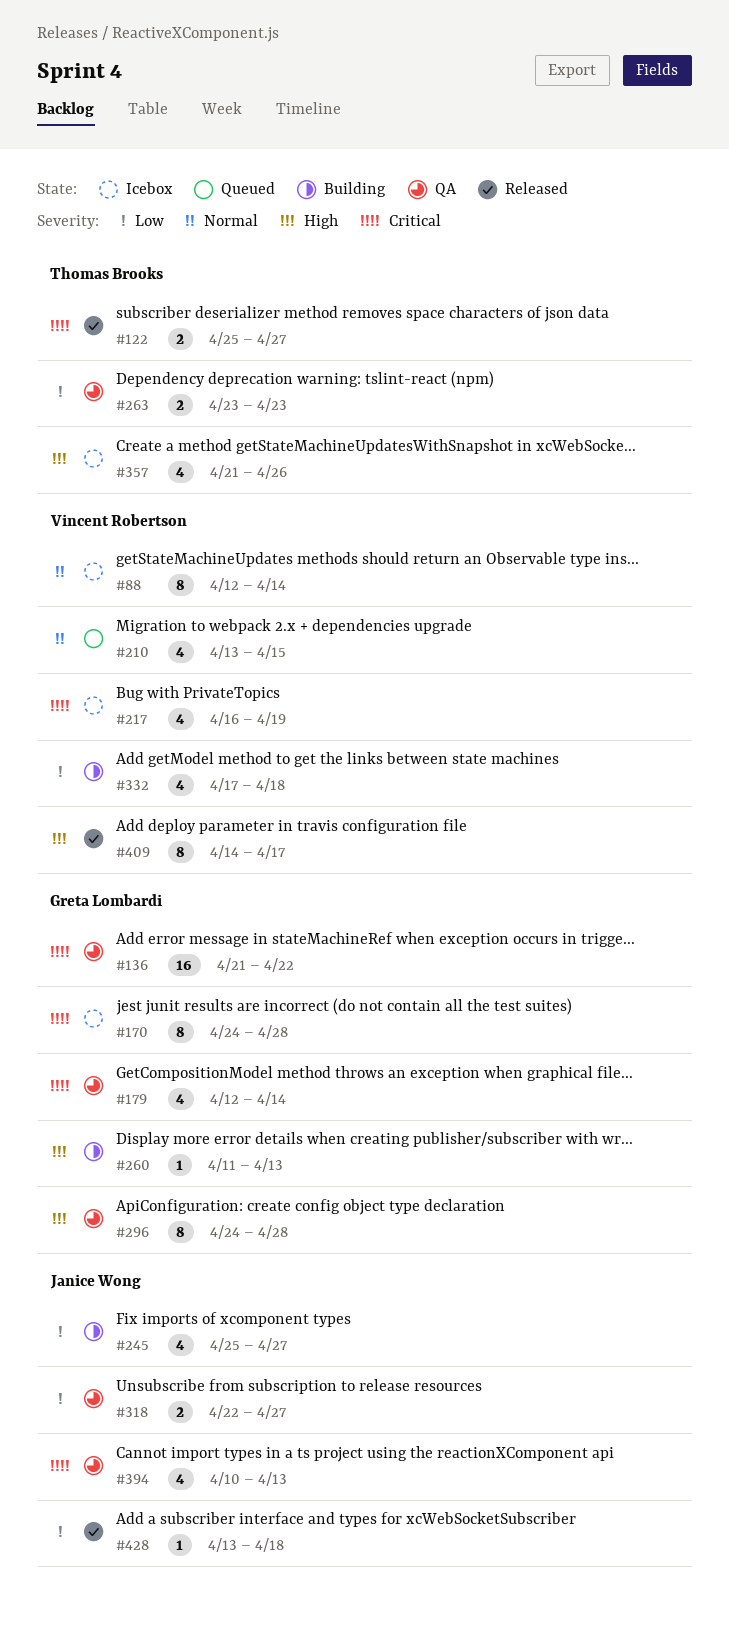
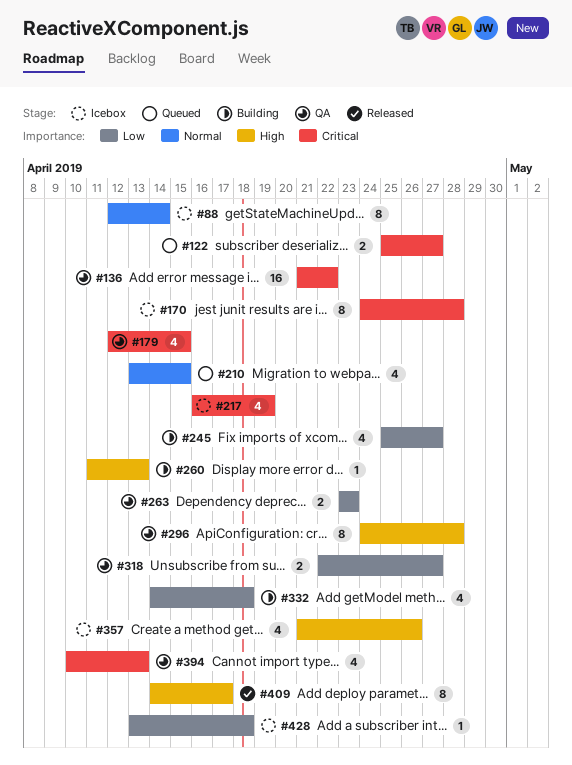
#122, status: Released -> Queued
#179, due: Apr 14 -> Apr 15
#332, start: Apr 17 -> Apr 14
#428, status: Released -> Icebox

